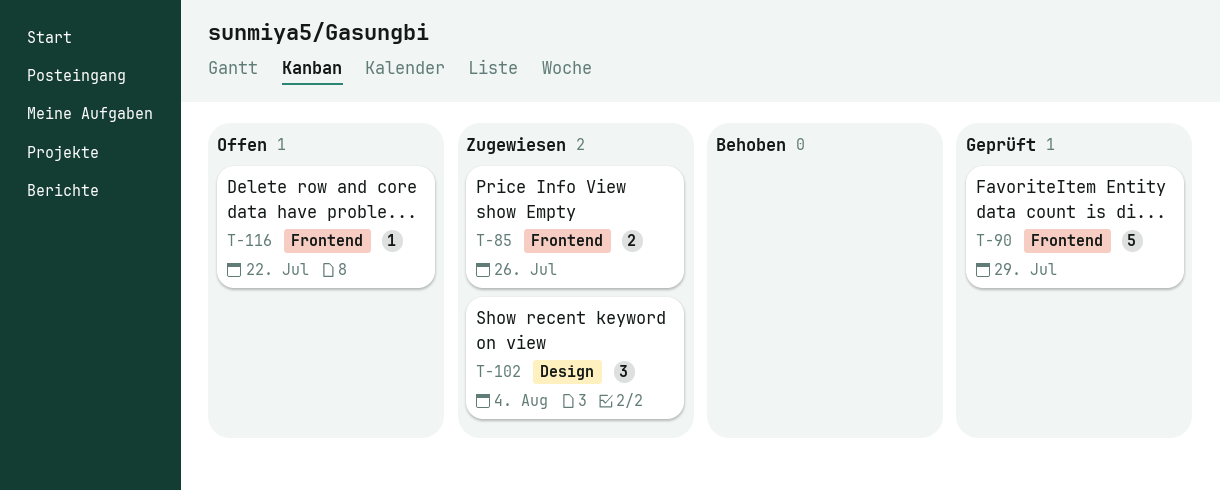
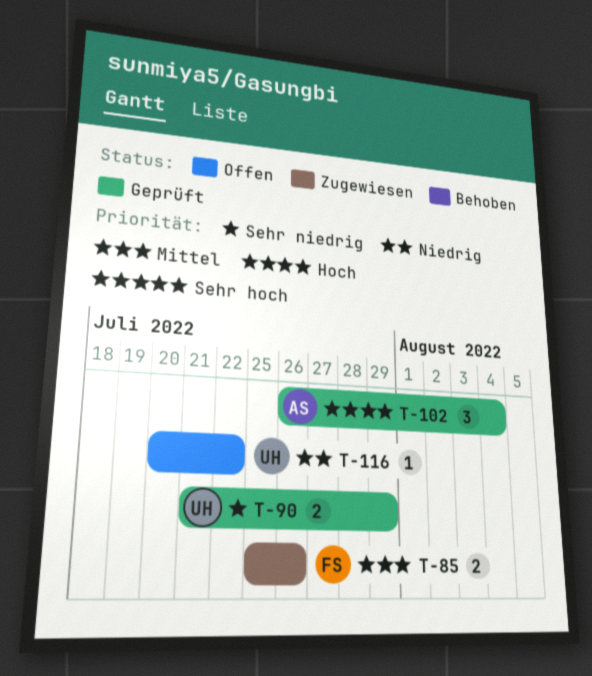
T-90, estimate: 5 -> 2
T-102, status: Zugewiesen -> Geprüft

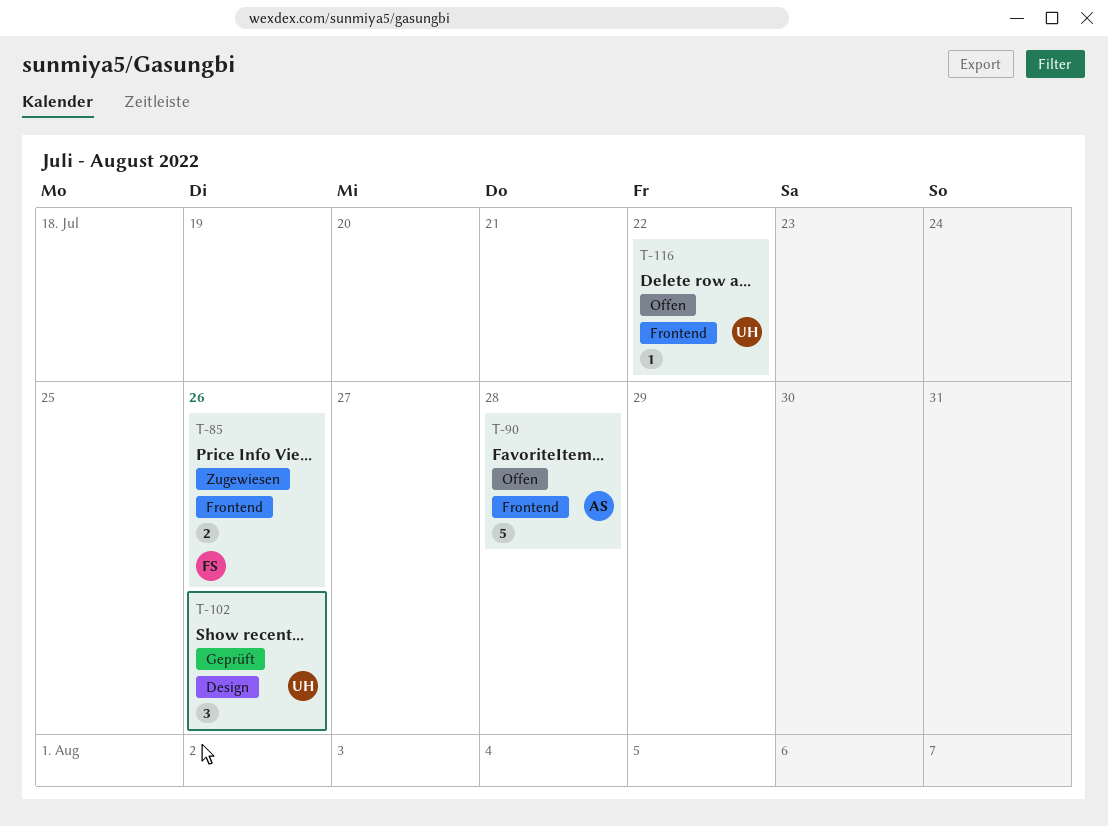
T-90, status: Geprüft -> Offen
T-90, owner: UH -> AS
T-90, estimate: 2 -> 5
T-90, due: Jul 29 -> Jul 28
T-102, owner: AS -> UH
T-102, due: Aug 4 -> Jul 26

